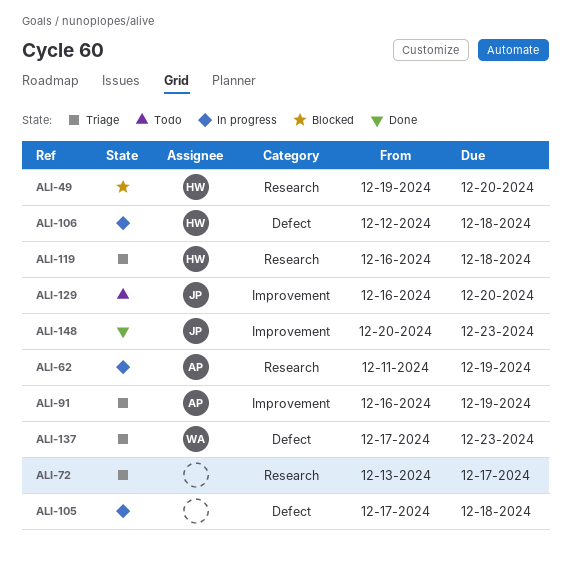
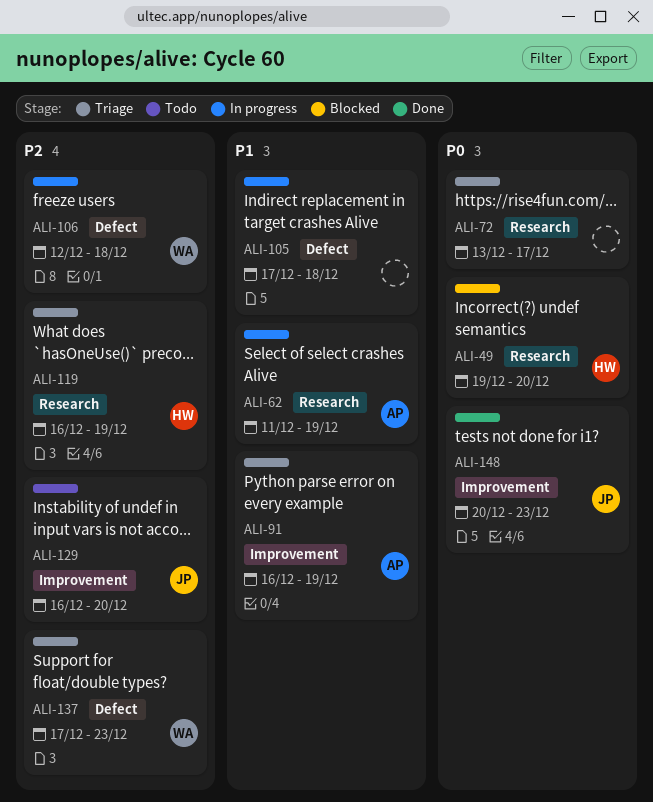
ALI-106, owner: HW -> WA
ALI-119, due: Dec 18 -> Dec 19

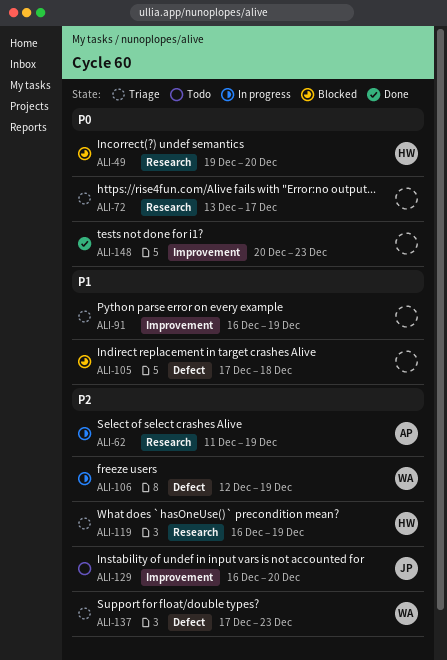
ALI-62, priority: P1 -> P2
ALI-91, owner: AP -> none
ALI-105, status: In progress -> Blocked
ALI-106, due: Dec 18 -> Dec 19
ALI-148, owner: JP -> none

